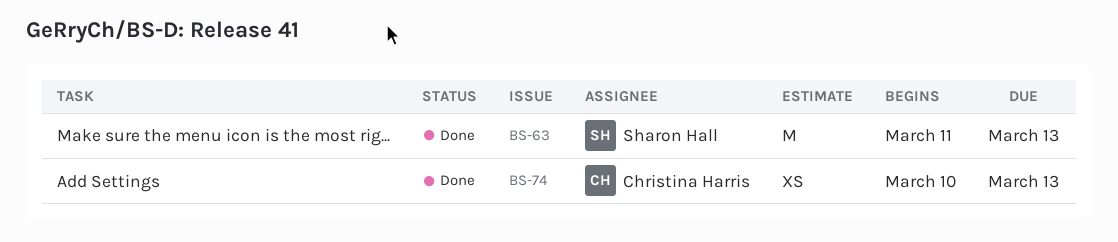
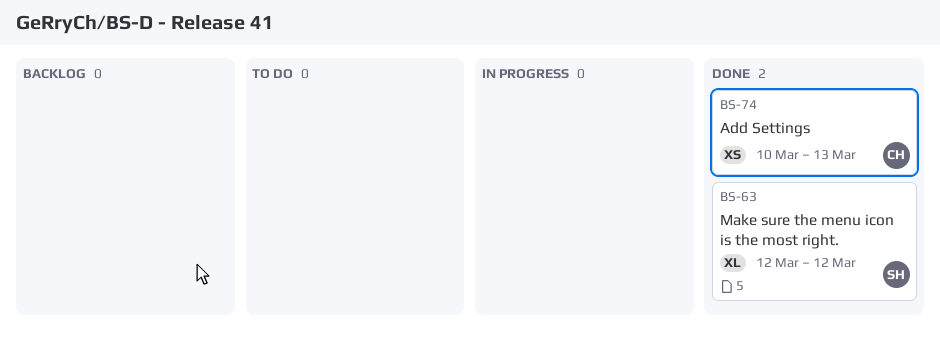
BS-63, estimate: M -> XL
BS-63, start: Mar 11 -> Mar 12
BS-63, due: Mar 13 -> Mar 12

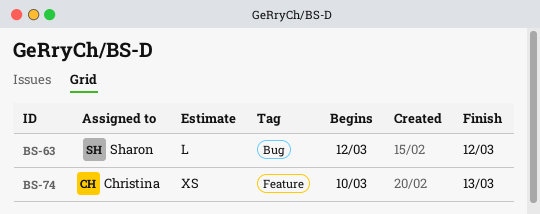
BS-63, estimate: XL -> L

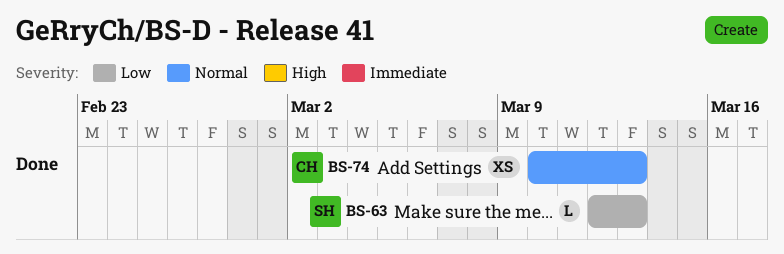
BS-63, due: Mar 12 -> Mar 13

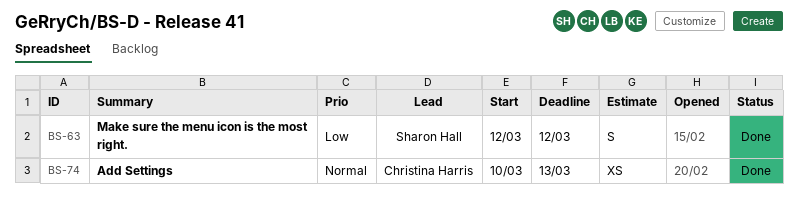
BS-63, estimate: L -> S
BS-63, due: Mar 13 -> Mar 12

